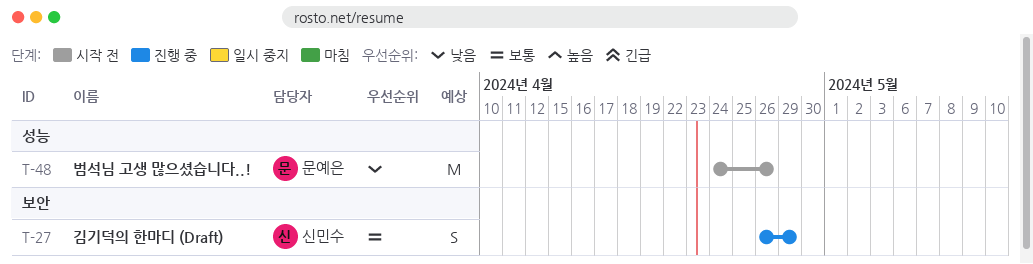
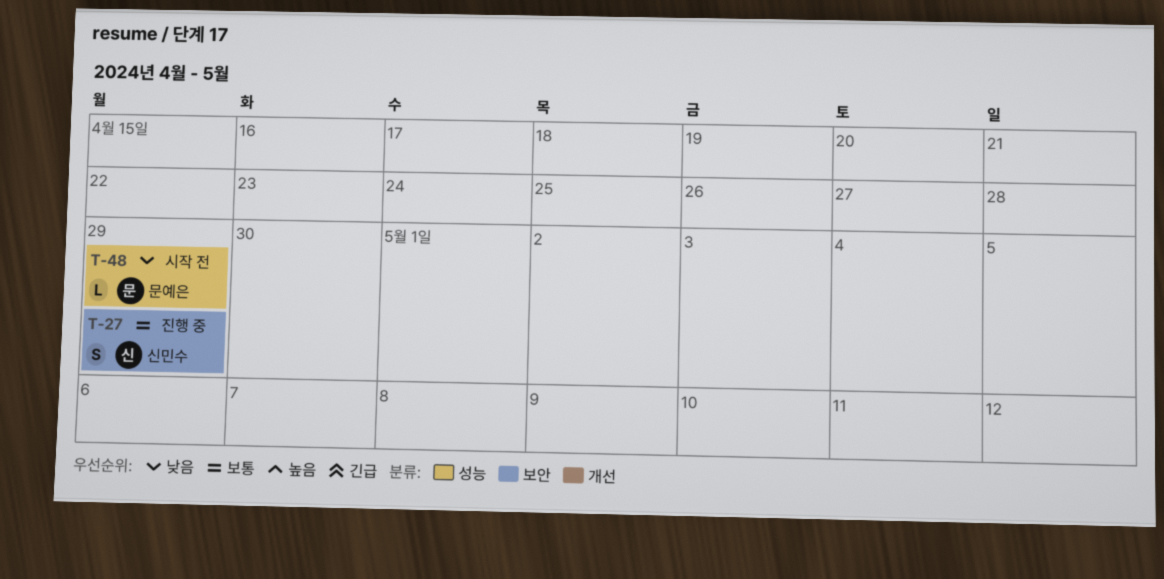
T-48, estimate: M -> L
T-48, due: Apr 26 -> Apr 29

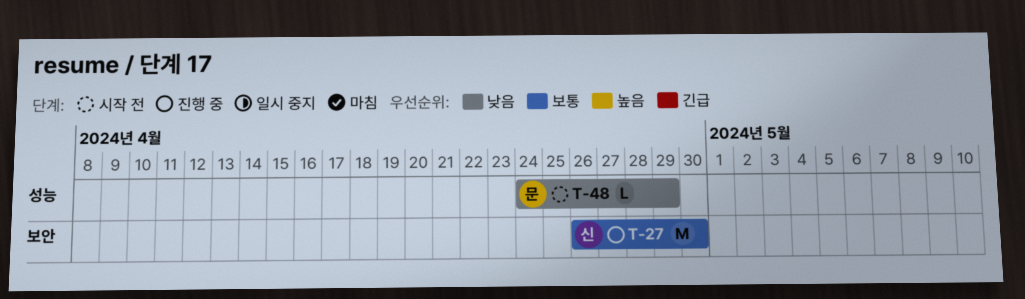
T-27, estimate: S -> M
T-27, due: Apr 29 -> Apr 30

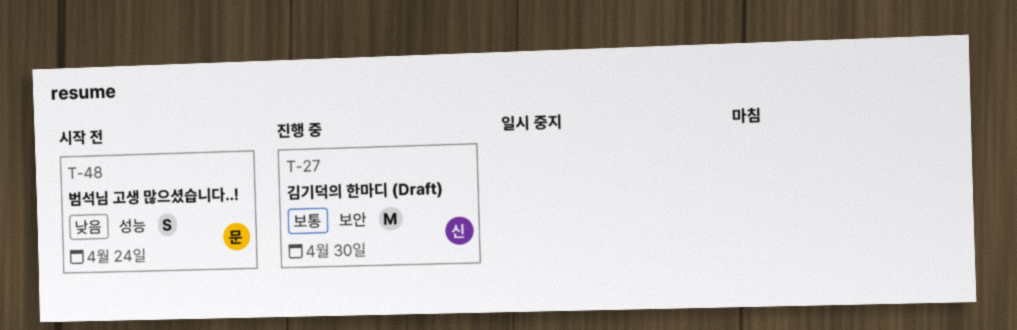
T-48, estimate: L -> S
T-48, due: Apr 29 -> Apr 24

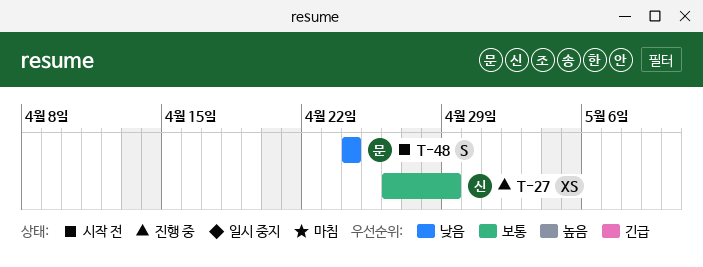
T-27, estimate: M -> XS
T-27, due: Apr 30 -> Apr 29

